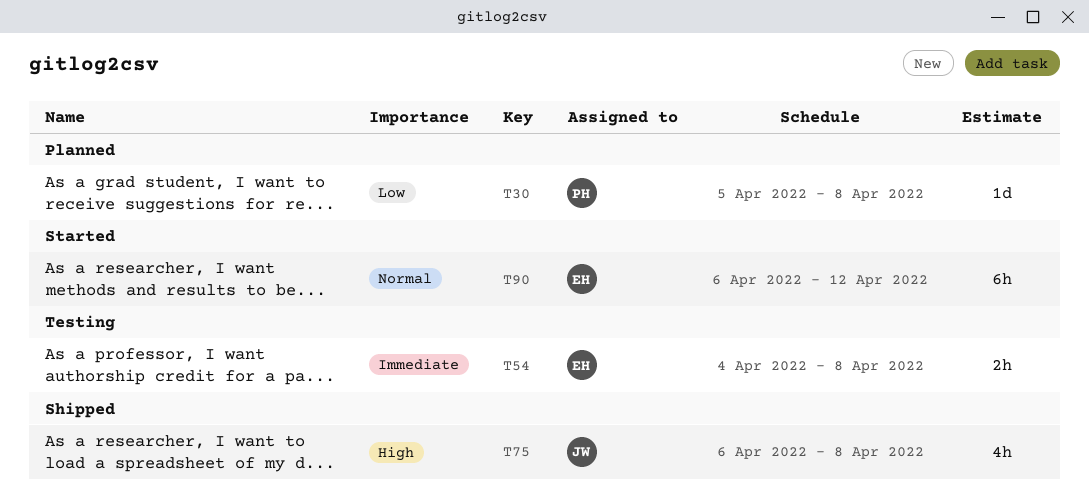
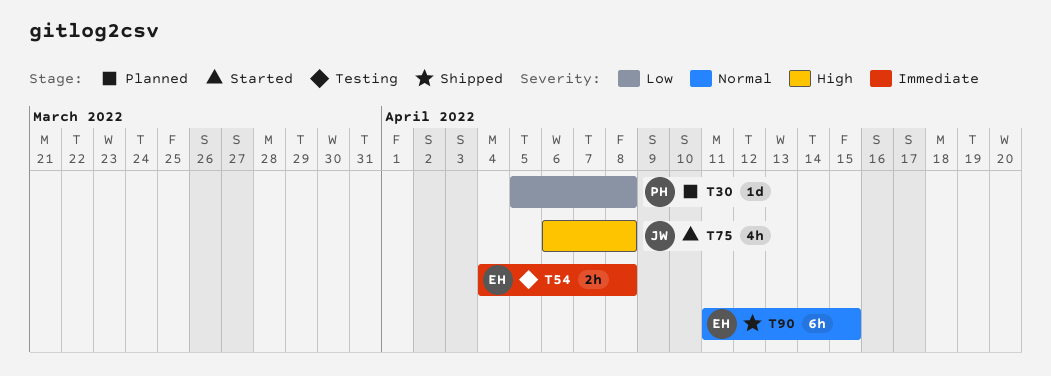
T75, status: Shipped -> Started
T90, status: Started -> Shipped
T90, start: Apr 6 -> Apr 11
T90, due: Apr 12 -> Apr 15

